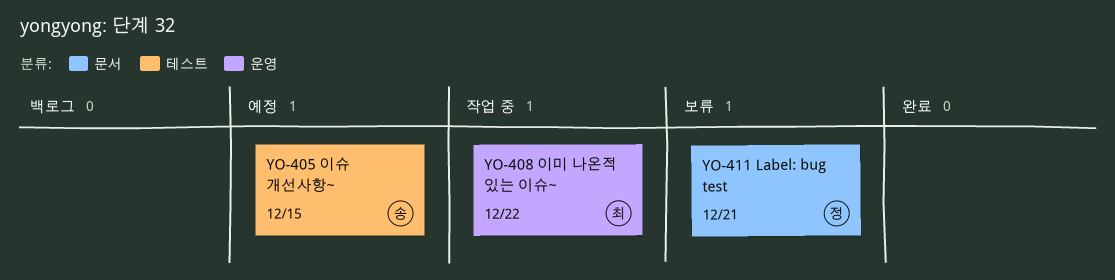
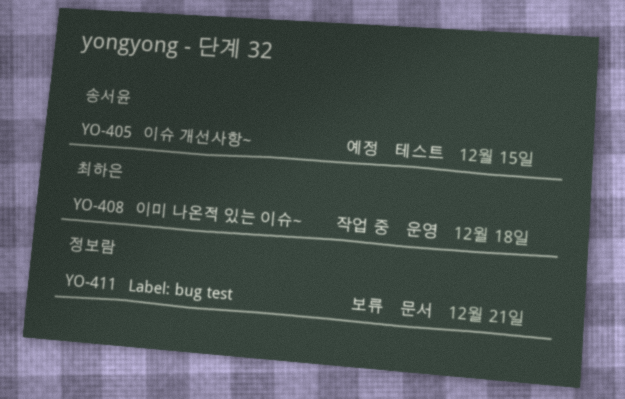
YO-408, due: Dec 22 -> Dec 18

